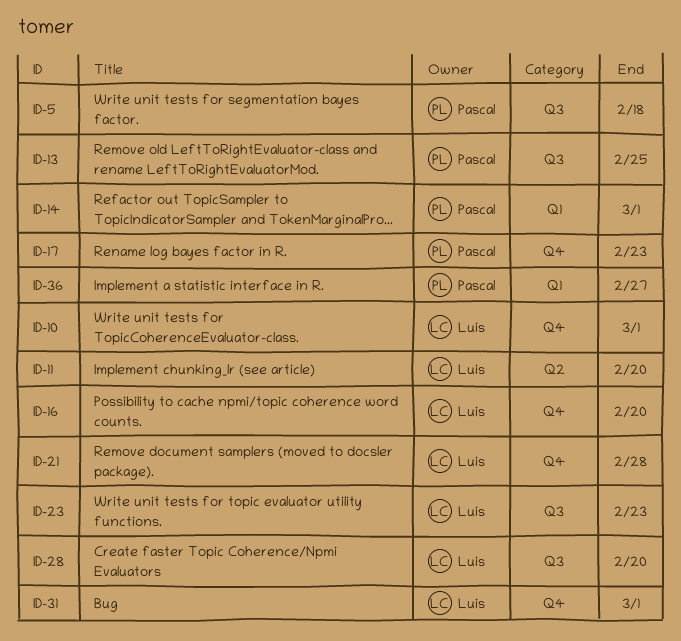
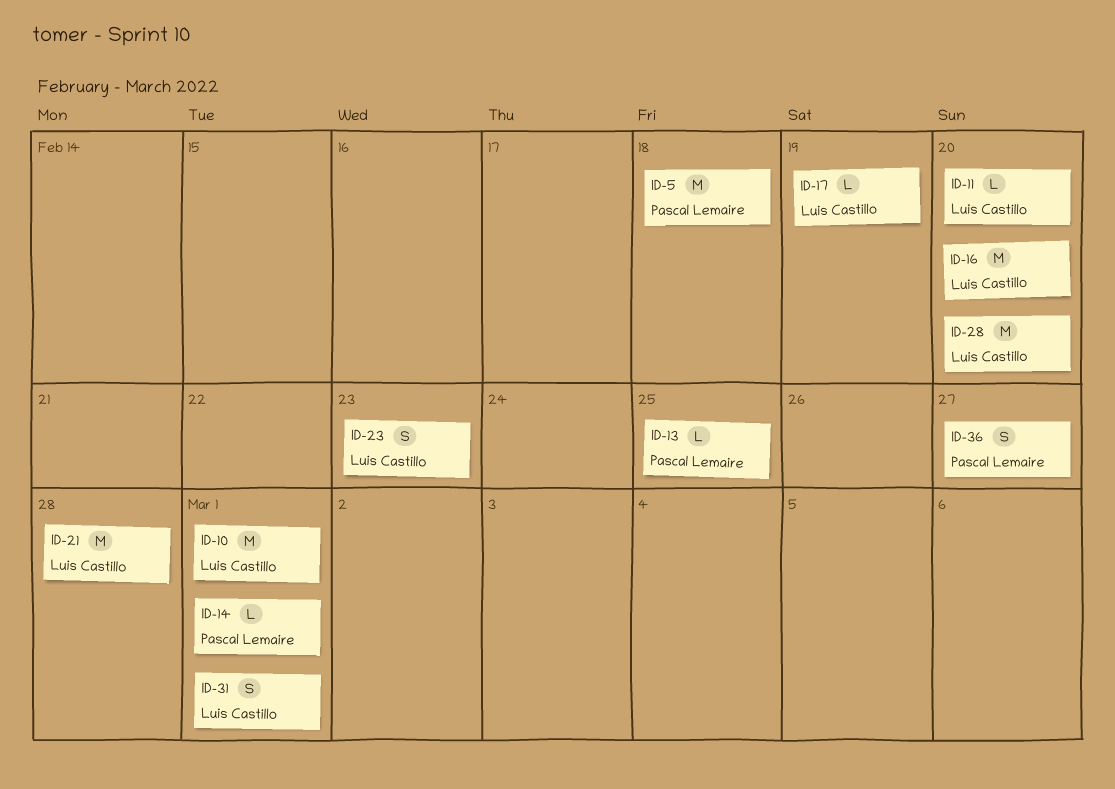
ID-17, owner: Pascal Lemaire -> Luis Castillo
ID-17, due: Feb 23 -> Feb 19

